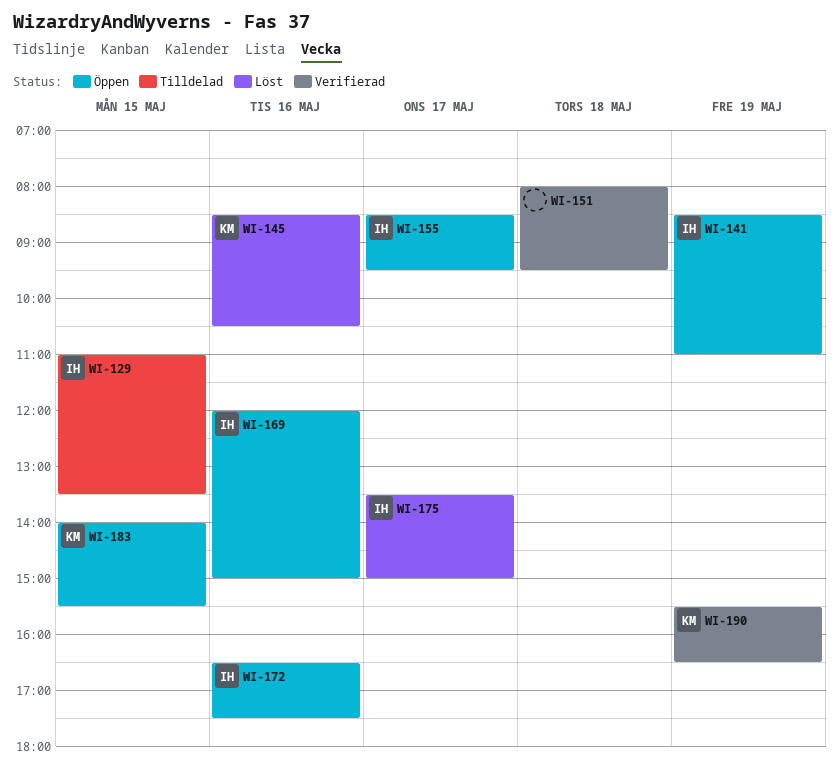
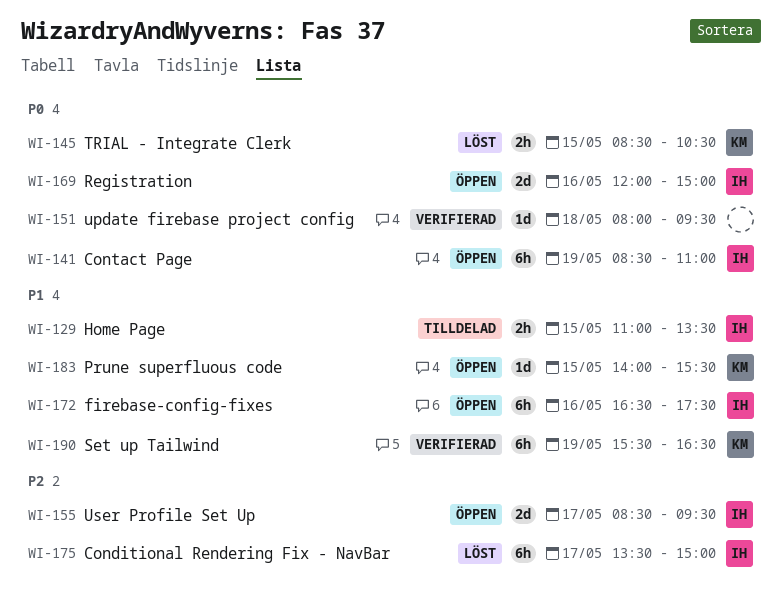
WI-145, day: May 16 -> May 15

